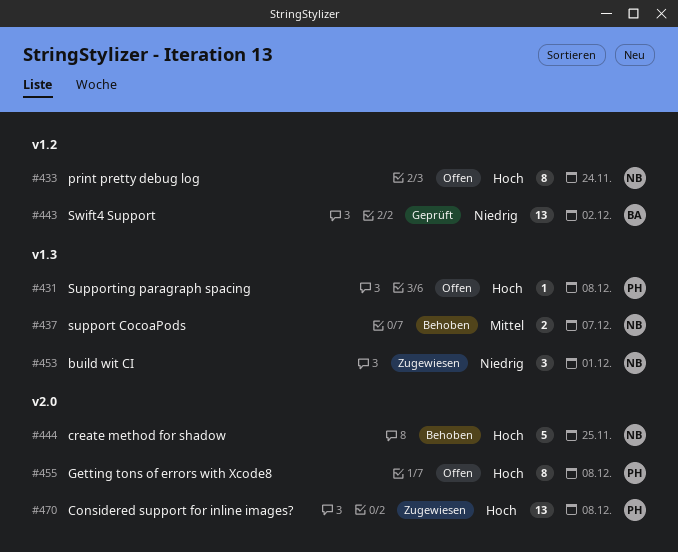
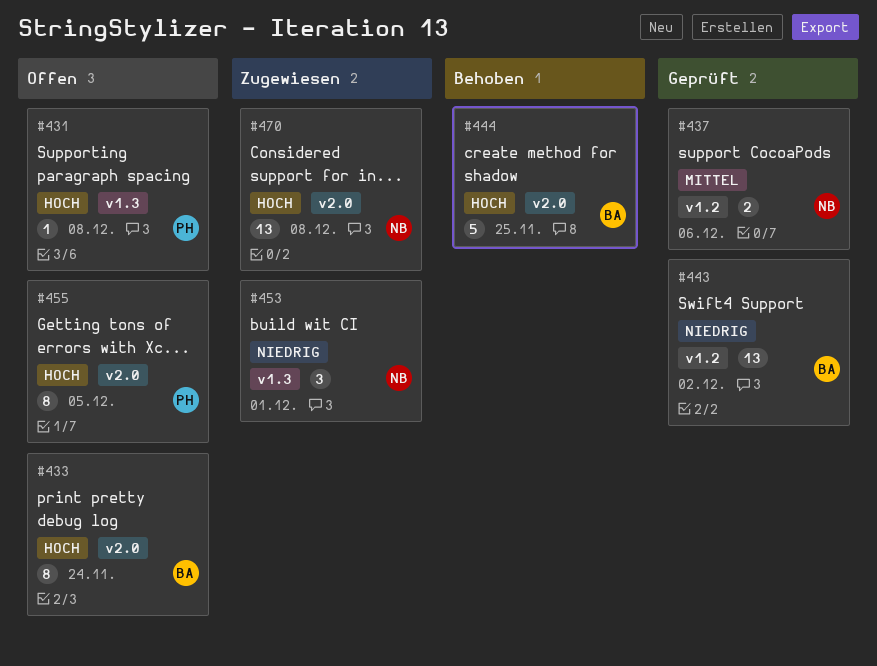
#433, owner: NB -> BA
#433, label: v1.2 -> v2.0
#437, status: Behoben -> Geprüft
#437, label: v1.3 -> v1.2
#437, due: Dec 7 -> Dec 6
#444, owner: NB -> BA
#455, due: Dec 8 -> Dec 5
#470, owner: PH -> NB

